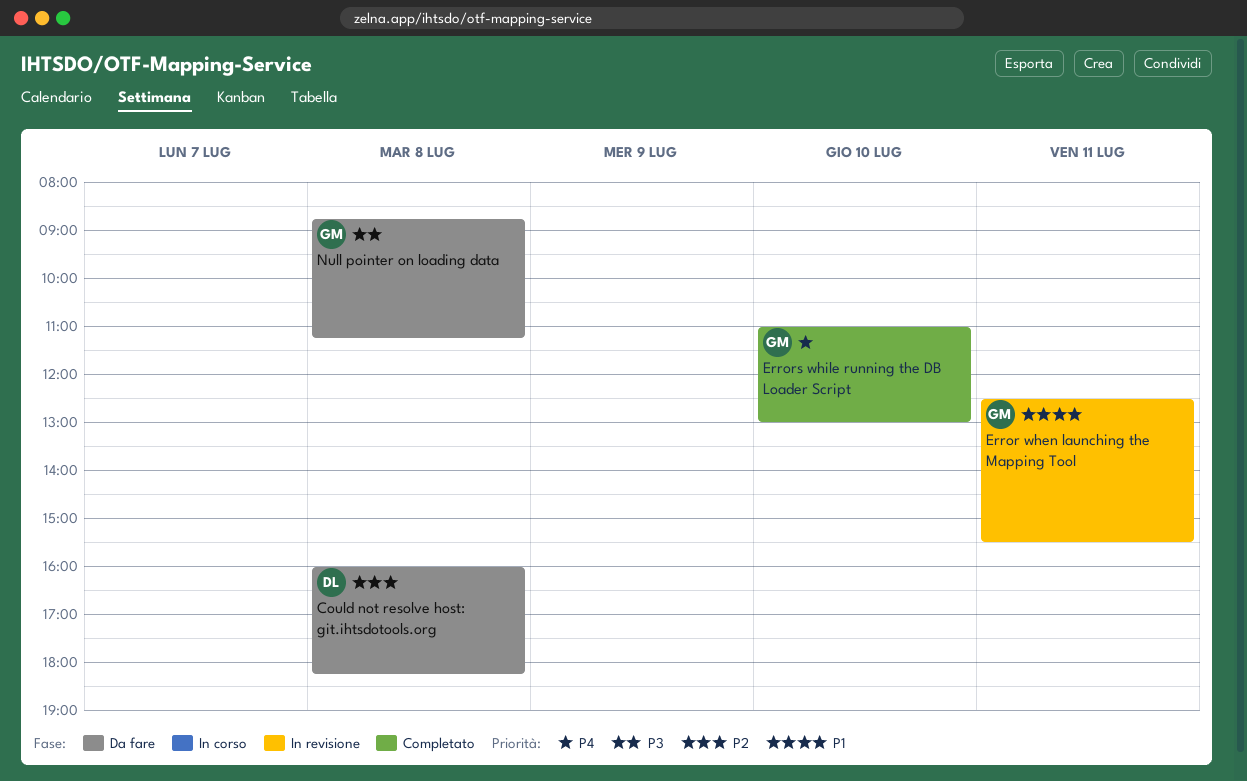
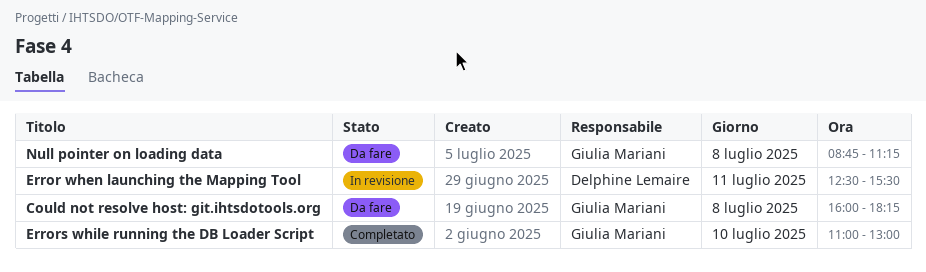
Could not resolve host: git.ihtsdotools.org, owner: Delphine Lemaire -> Giulia Mariani
Error when launching the Mapping Tool, owner: Giulia Mariani -> Delphine Lemaire

